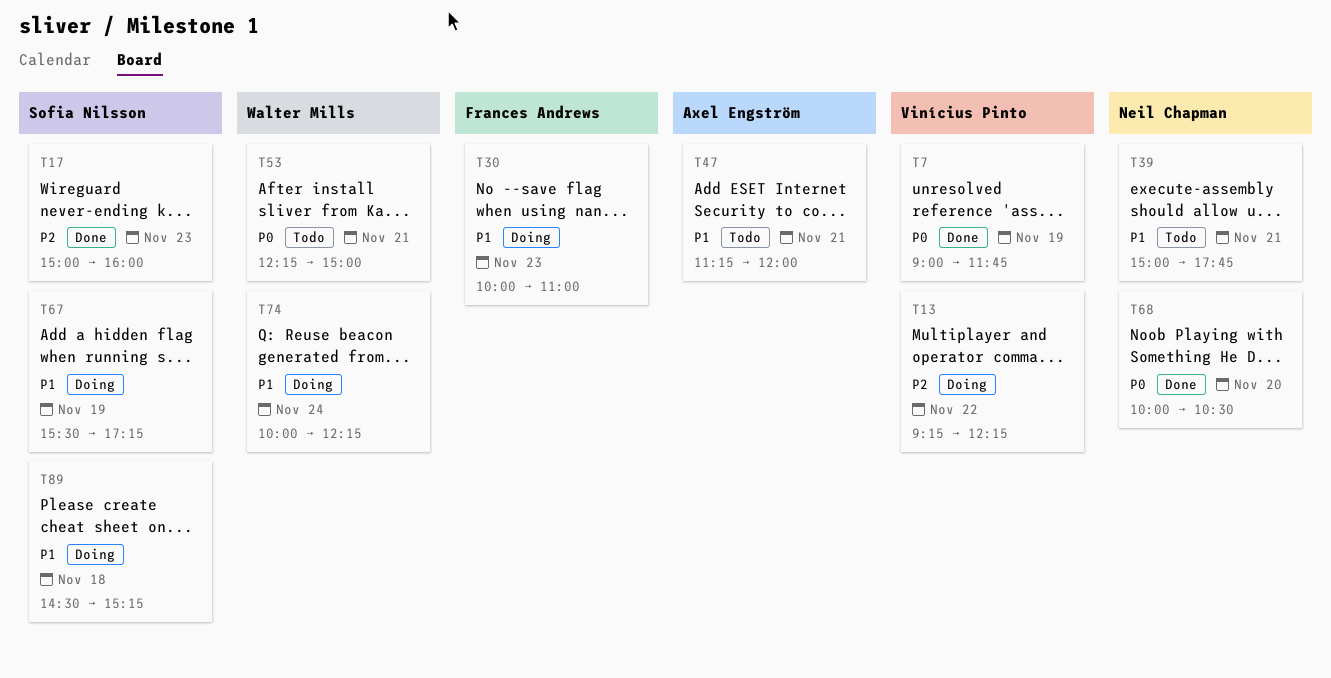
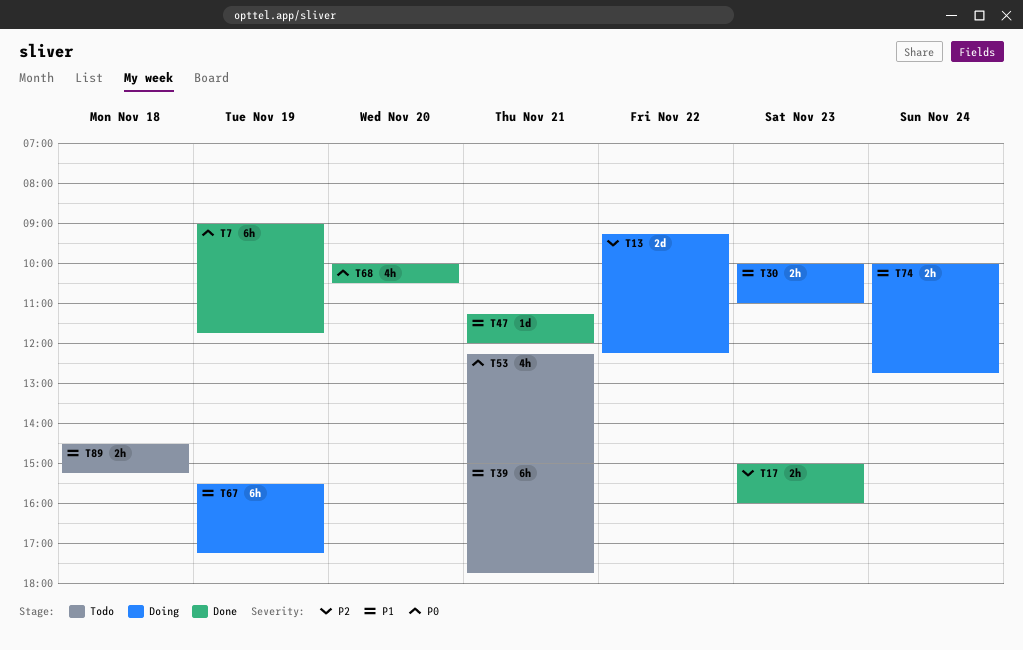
T47, status: Todo -> Done
T74, ends: 12:15 -> 12:45
T89, status: Doing -> Todo

